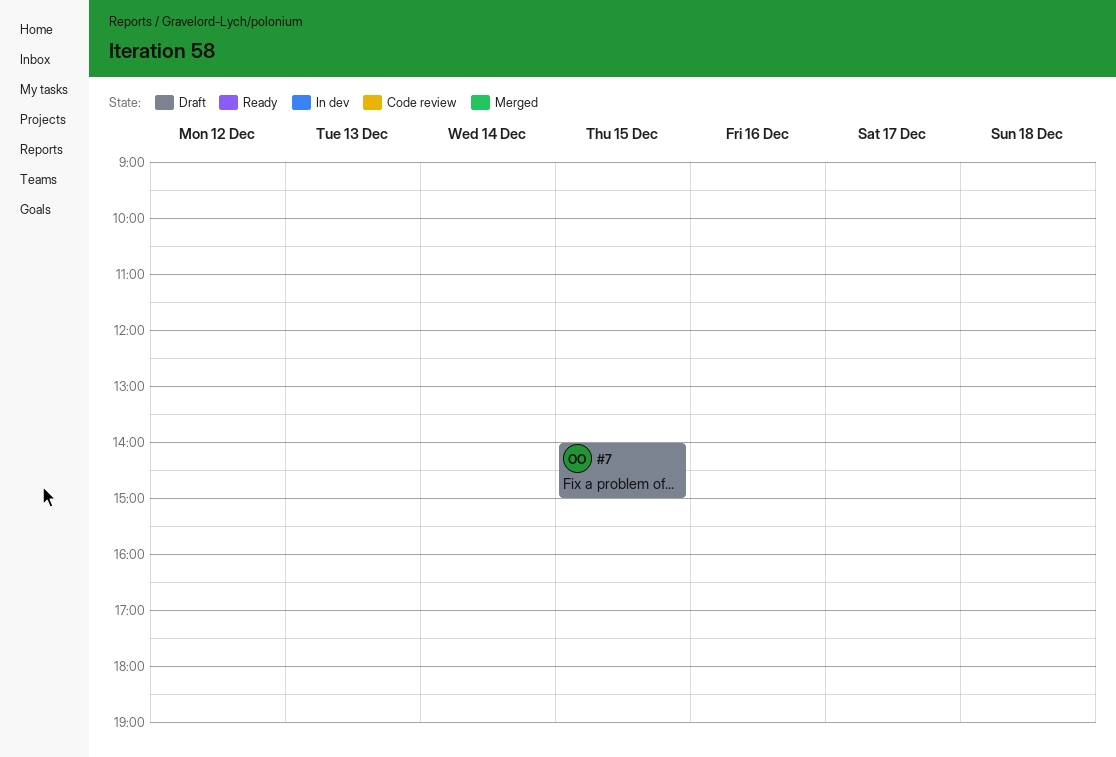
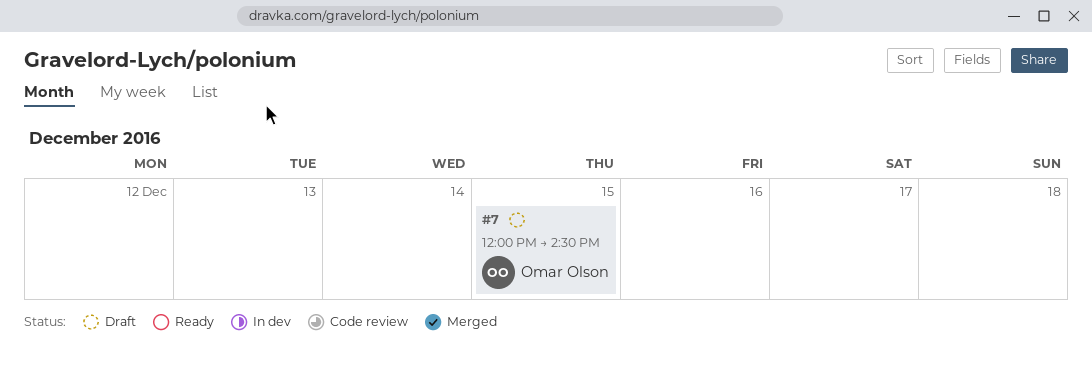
#7, begins: 14:00 -> 12:00
#7, ends: 15:00 -> 14:30

